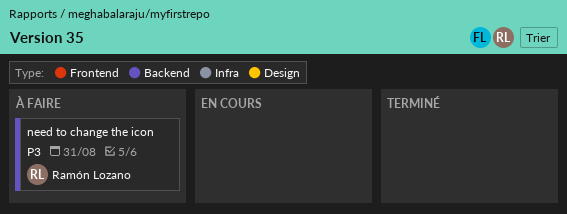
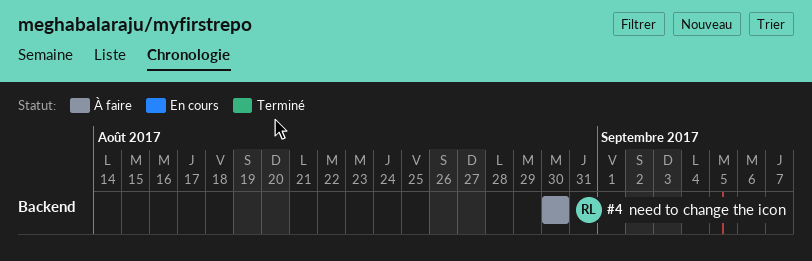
need to change the icon, due: Aug 31 -> Aug 30

